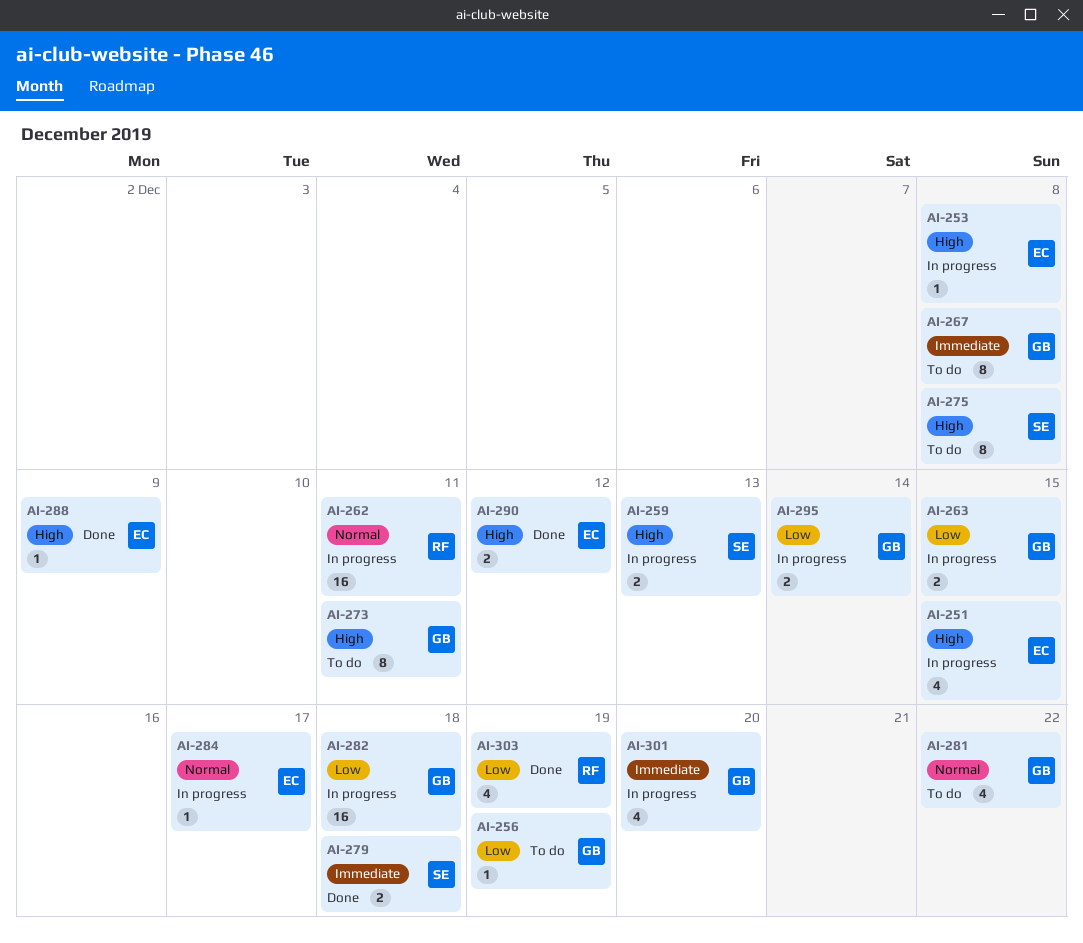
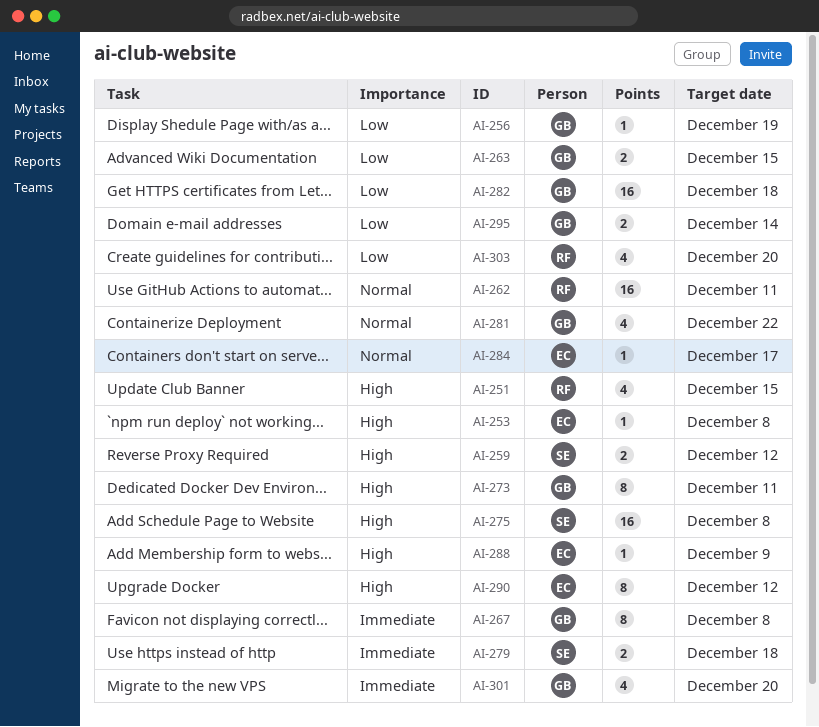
AI-251, owner: EC -> RF
AI-259, due: Dec 13 -> Dec 12
AI-275, estimate: 8 -> 16
AI-290, estimate: 2 -> 8
AI-303, due: Dec 19 -> Dec 20

